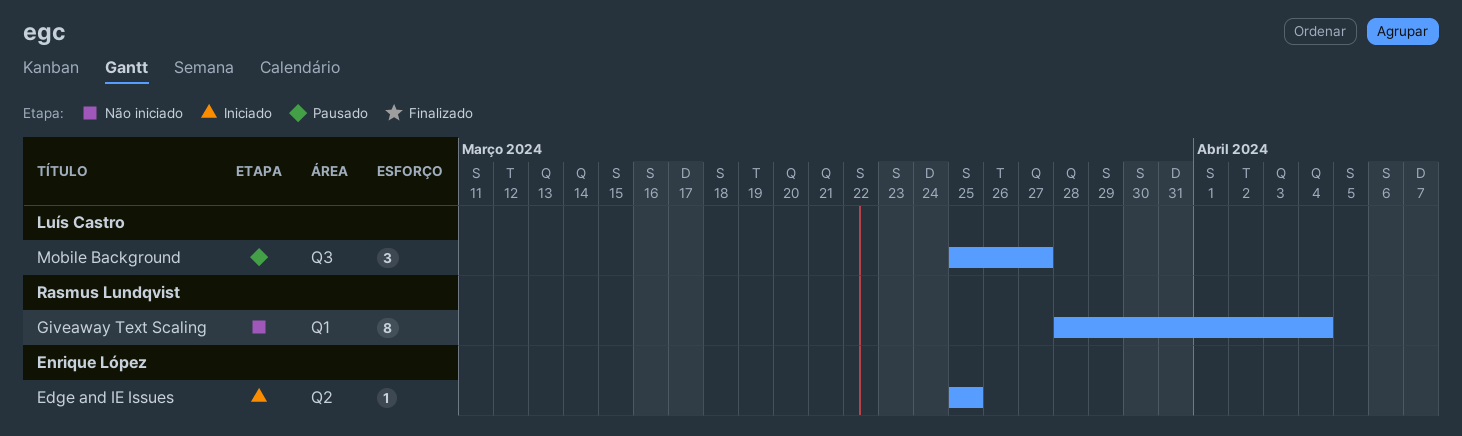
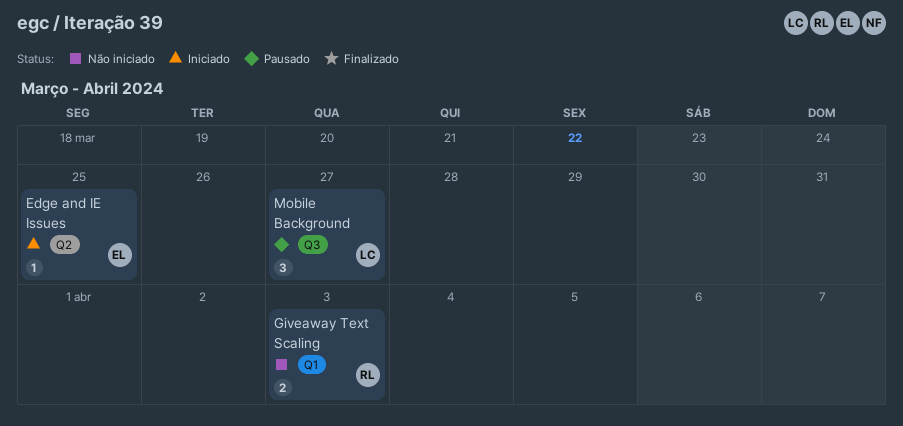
Giveaway Text Scaling, estimate: 8 -> 2
Giveaway Text Scaling, due: Apr 4 -> Apr 3

